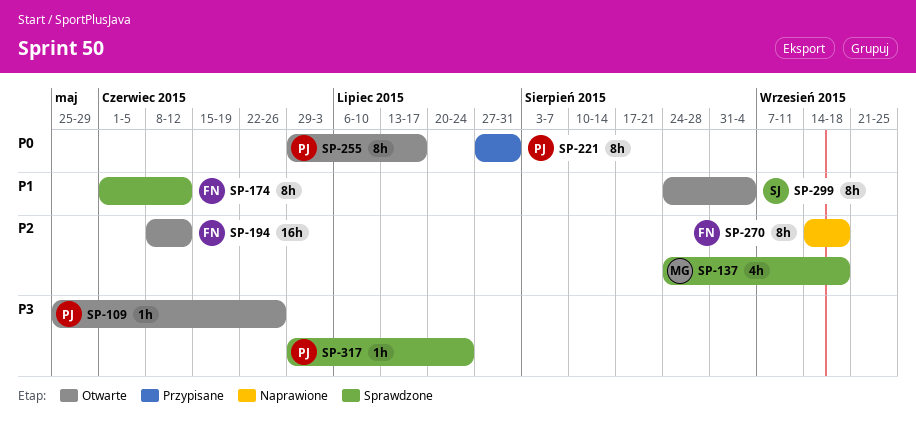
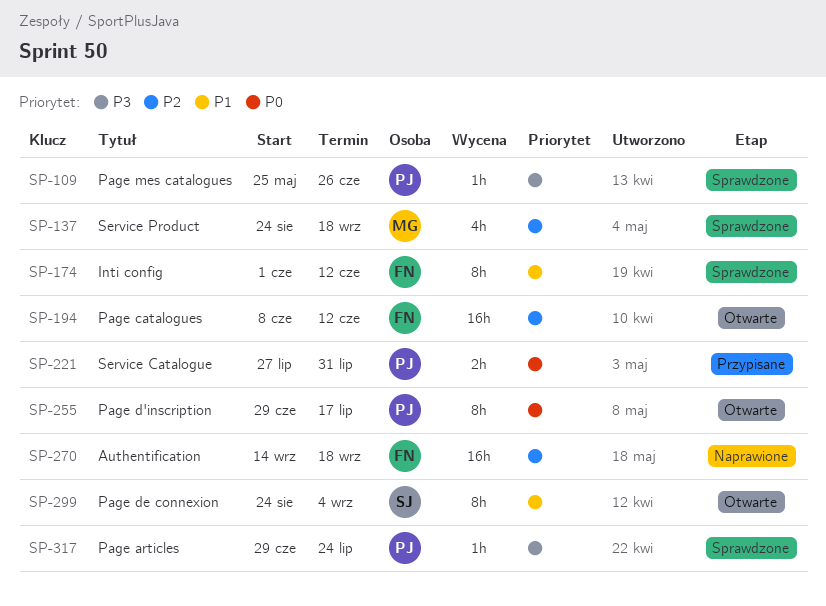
SP-109, status: Otwarte -> Sprawdzone
SP-221, estimate: 8h -> 2h
SP-270, estimate: 8h -> 16h

